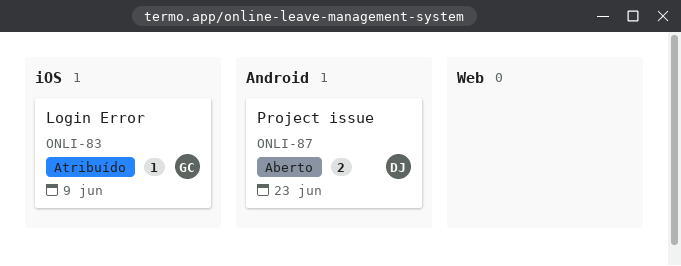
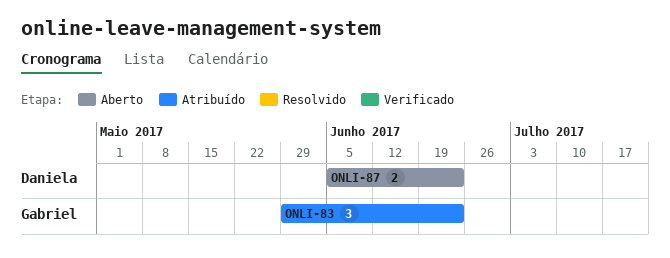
ONLI-83, estimate: 1 -> 3
ONLI-83, due: Jun 9 -> Jun 23

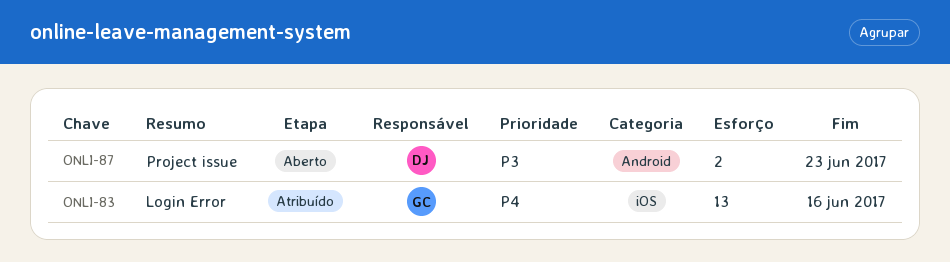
ONLI-83, estimate: 3 -> 13
ONLI-83, due: Jun 23 -> Jun 16

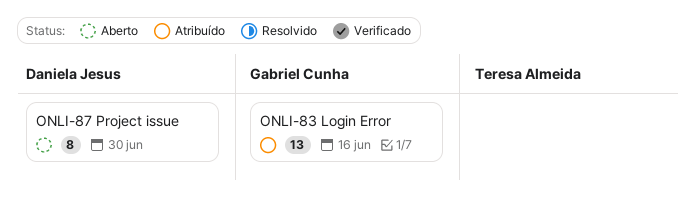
ONLI-87, estimate: 2 -> 8
ONLI-87, due: Jun 23 -> Jun 30

